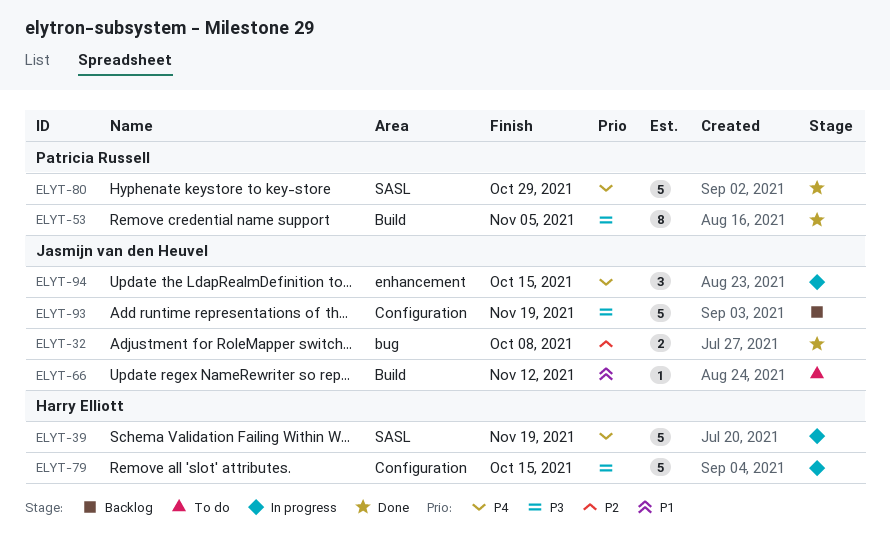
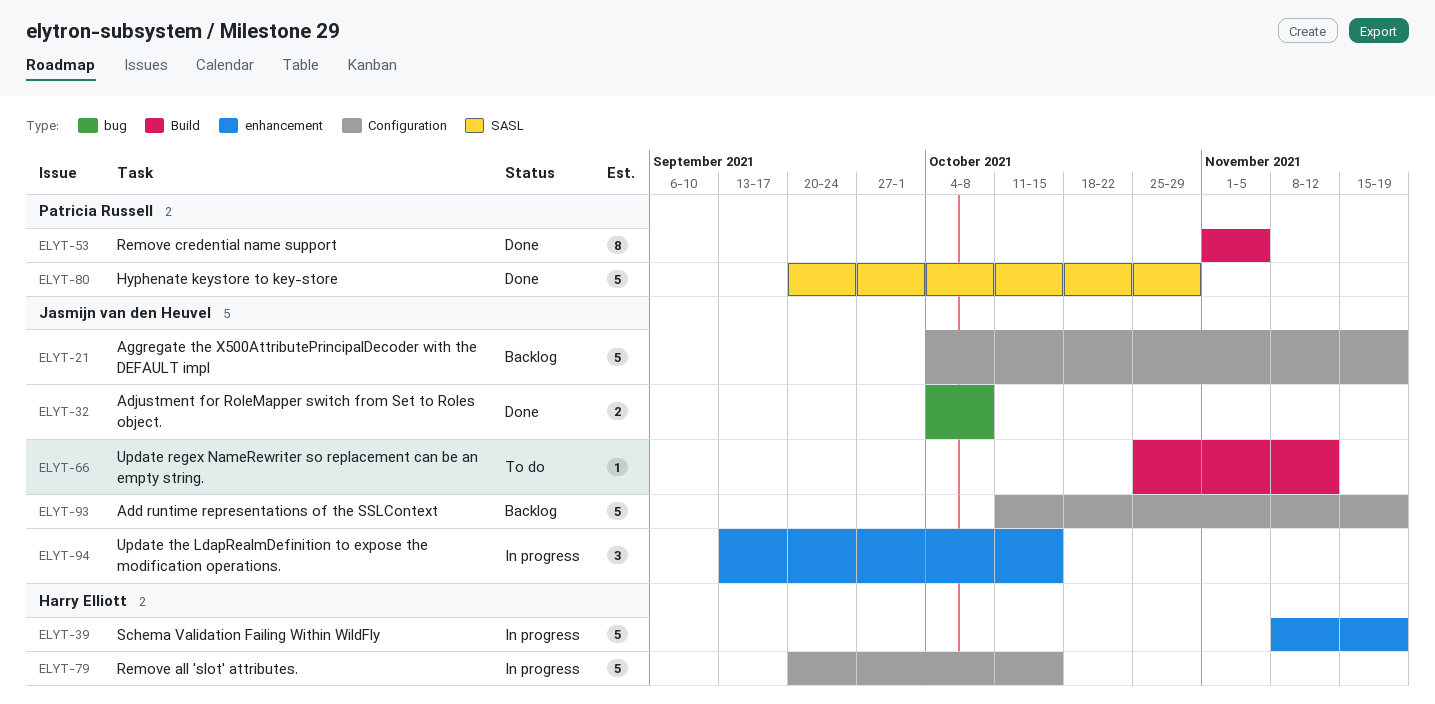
ELYT-21: none -> present
ELYT-39, label: SASL -> enhancement

